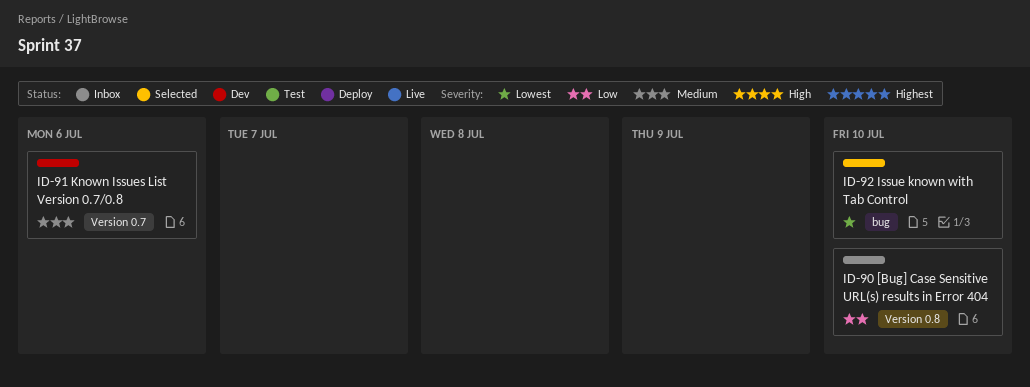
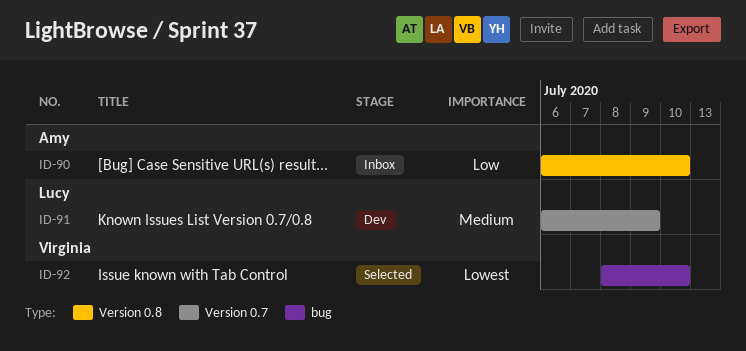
ID-91, due: Jul 6 -> Jul 9

